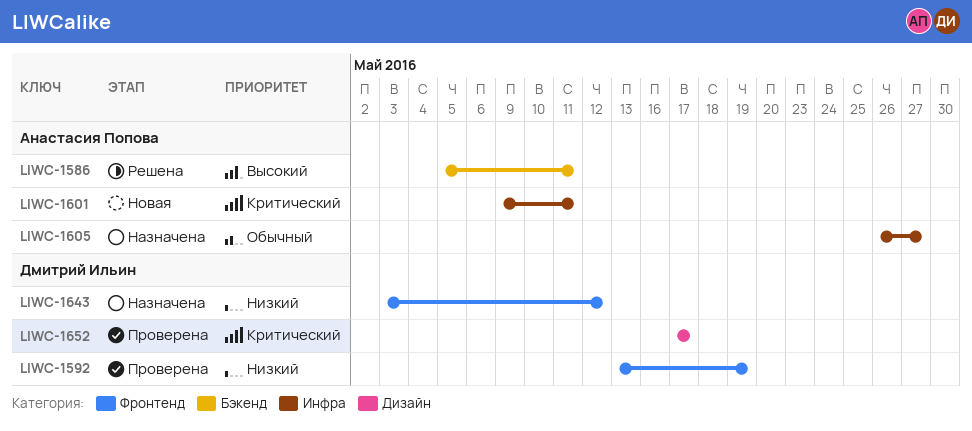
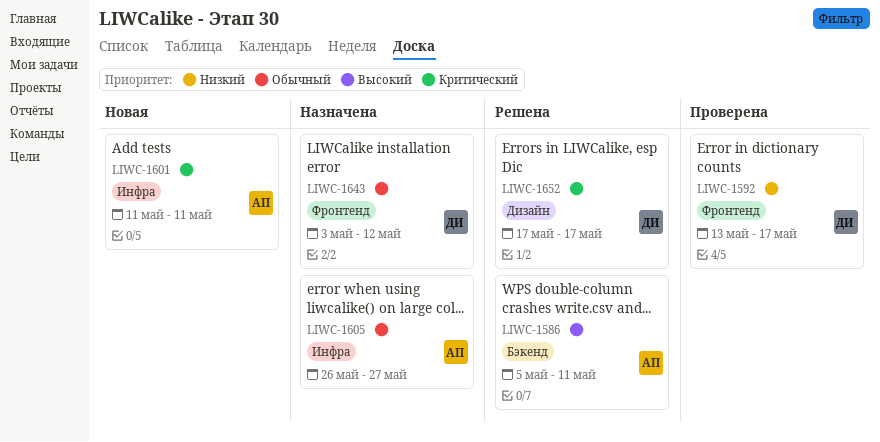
LIWC-1592, due: May 19 -> May 17
LIWC-1601, start: May 9 -> May 11
LIWC-1643, priority: Низкий -> Обычный
LIWC-1652, status: Проверена -> Решена

